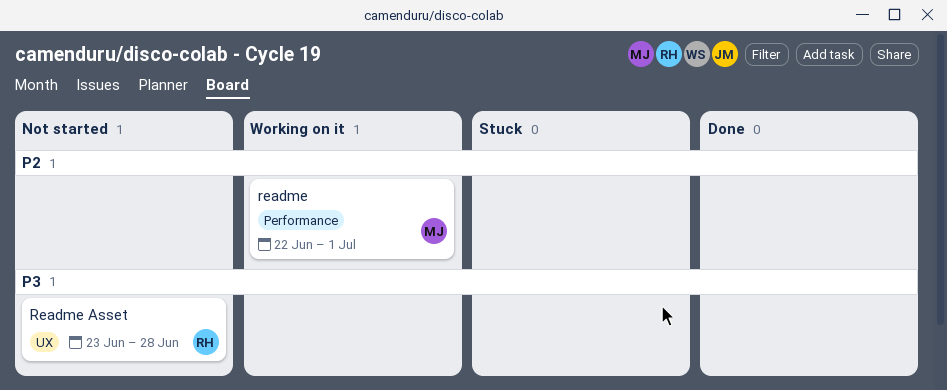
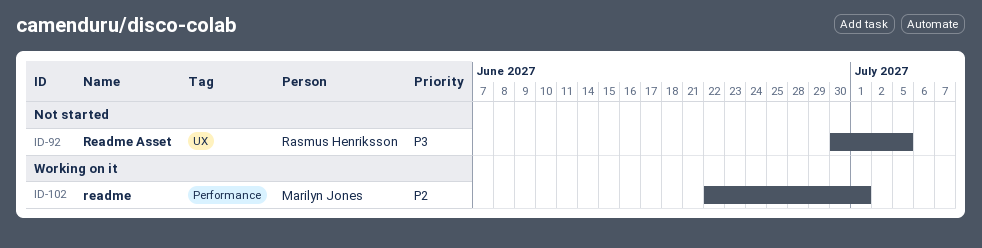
Readme Asset, start: Jun 23 -> Jun 30
Readme Asset, due: Jun 28 -> Jul 5

